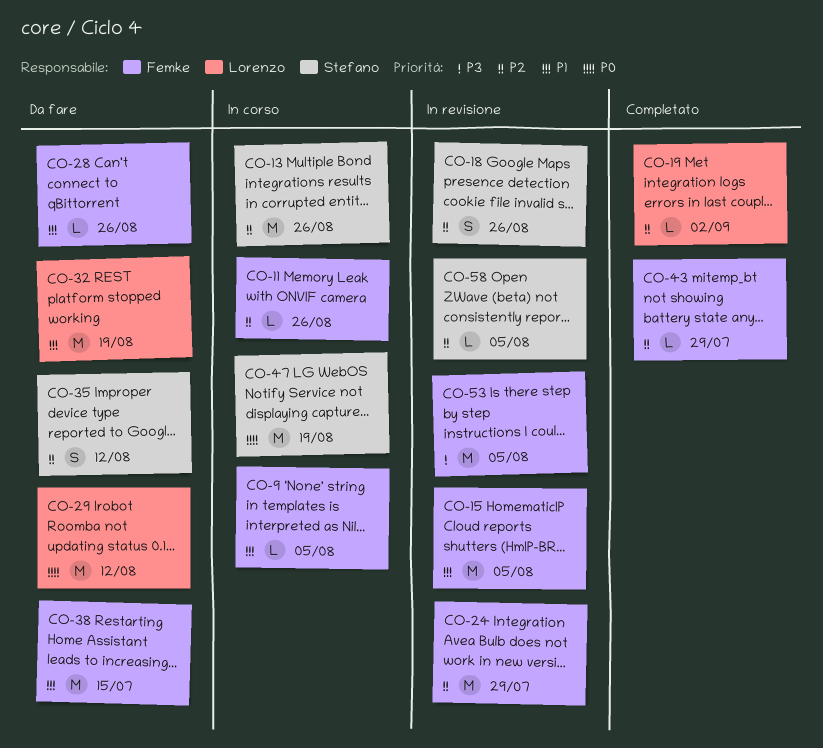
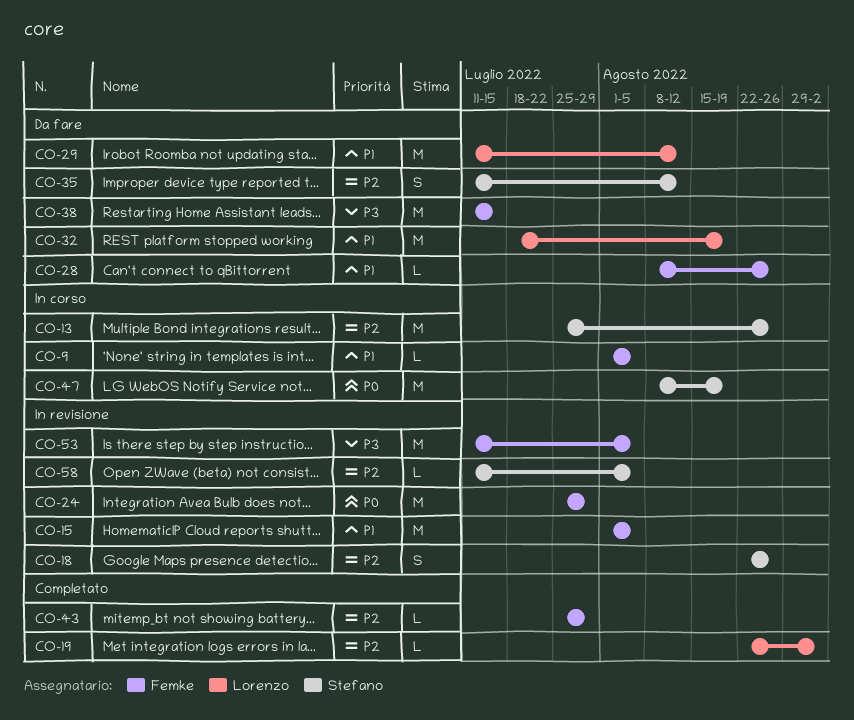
CO-11: present -> none
CO-24, priority: P2 -> P0
CO-29, priority: P0 -> P1
CO-38, priority: P1 -> P3

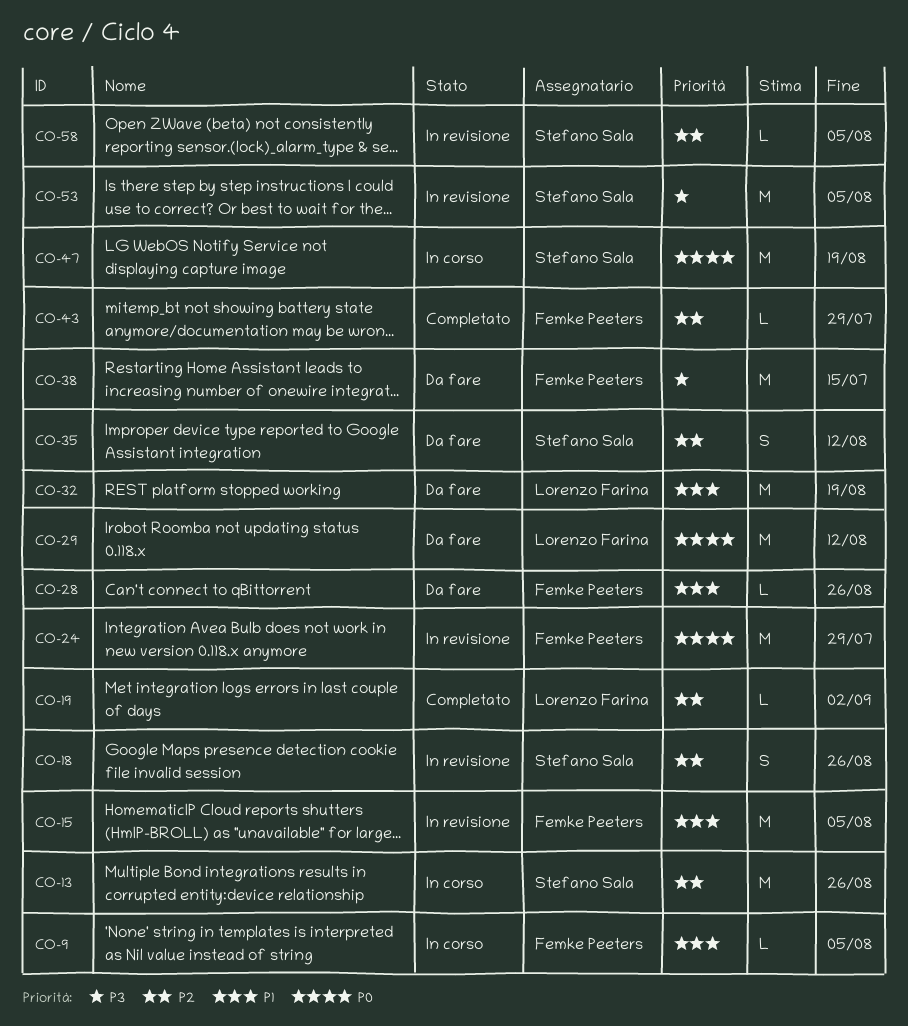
CO-29, priority: P1 -> P0
CO-53, owner: Femke Peeters -> Stefano Sala

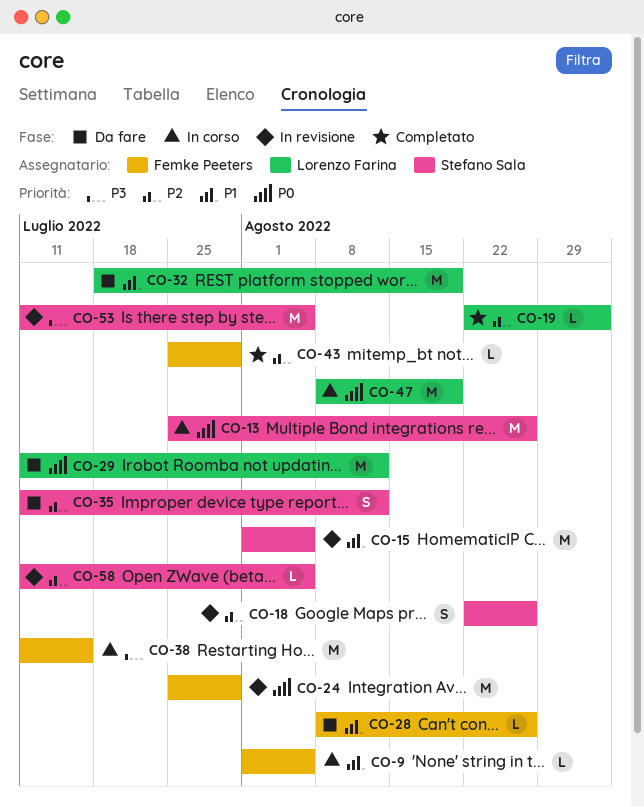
CO-13, priority: P2 -> P0
CO-15, owner: Femke Peeters -> Stefano Sala
CO-38, status: Da fare -> In corso
CO-47, owner: Stefano Sala -> Lorenzo Farina

